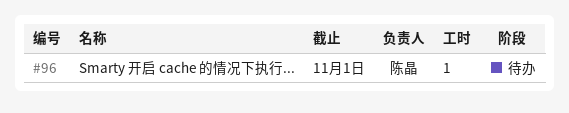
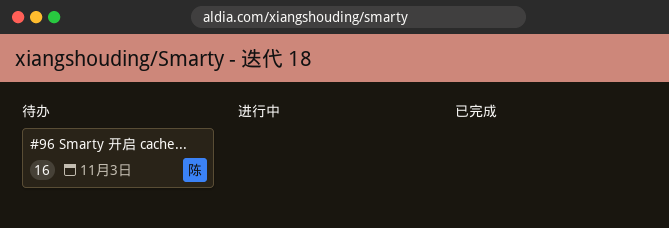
#96, estimate: 1 -> 16
#96, due: Nov 1 -> Nov 3

